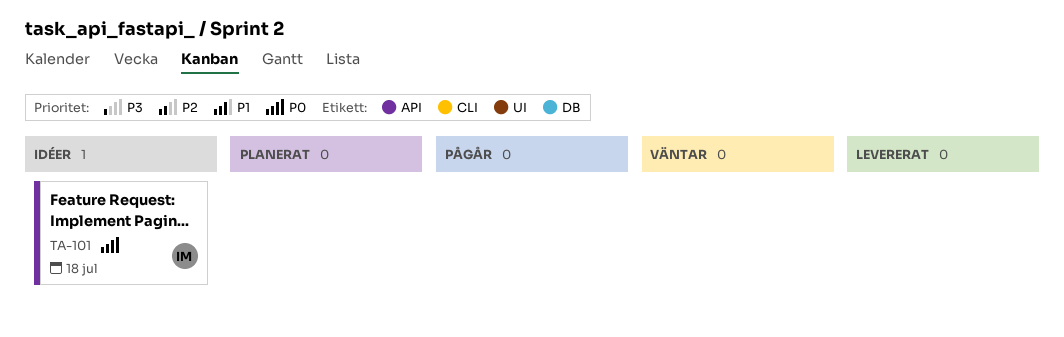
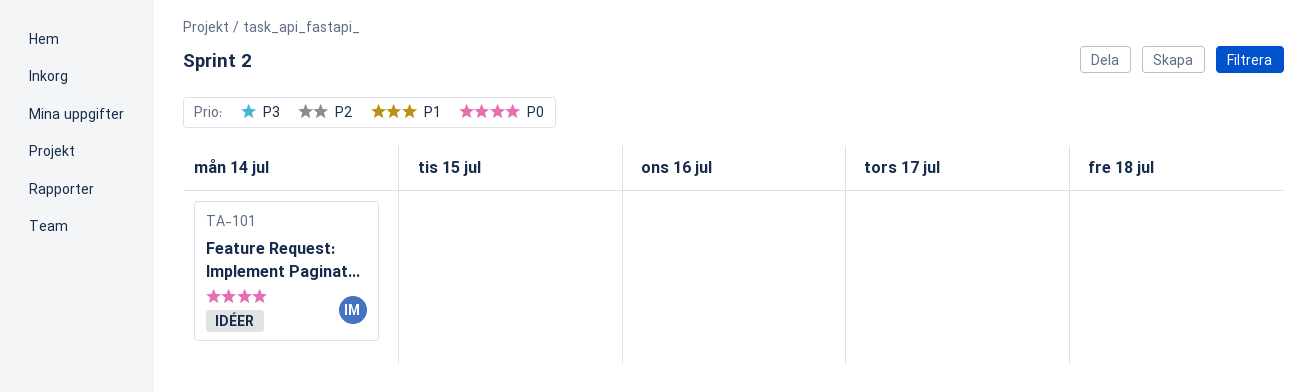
TA-101, due: Jul 18 -> Jul 14

